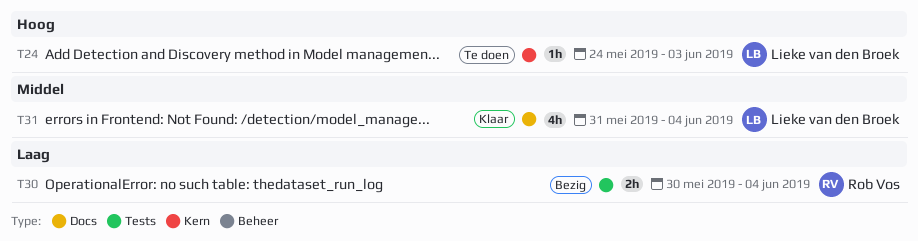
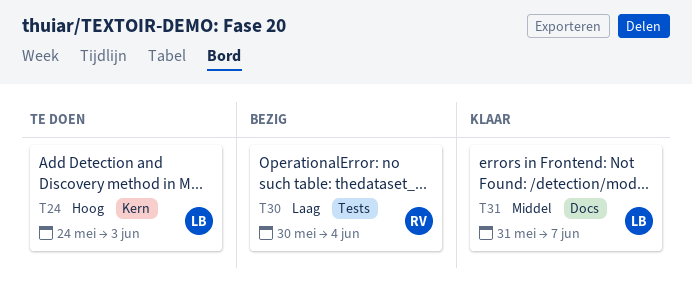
T31, due: Jun 4 -> Jun 7

